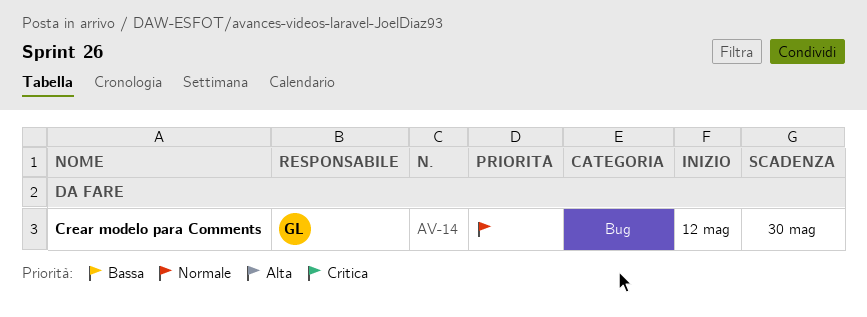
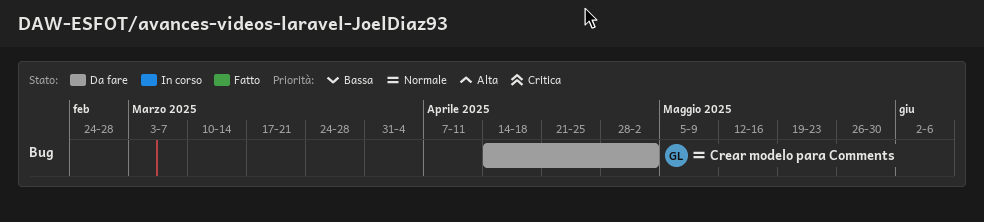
Crear modelo para Comments, start: May 12 -> Apr 14
Crear modelo para Comments, due: May 30 -> May 2

